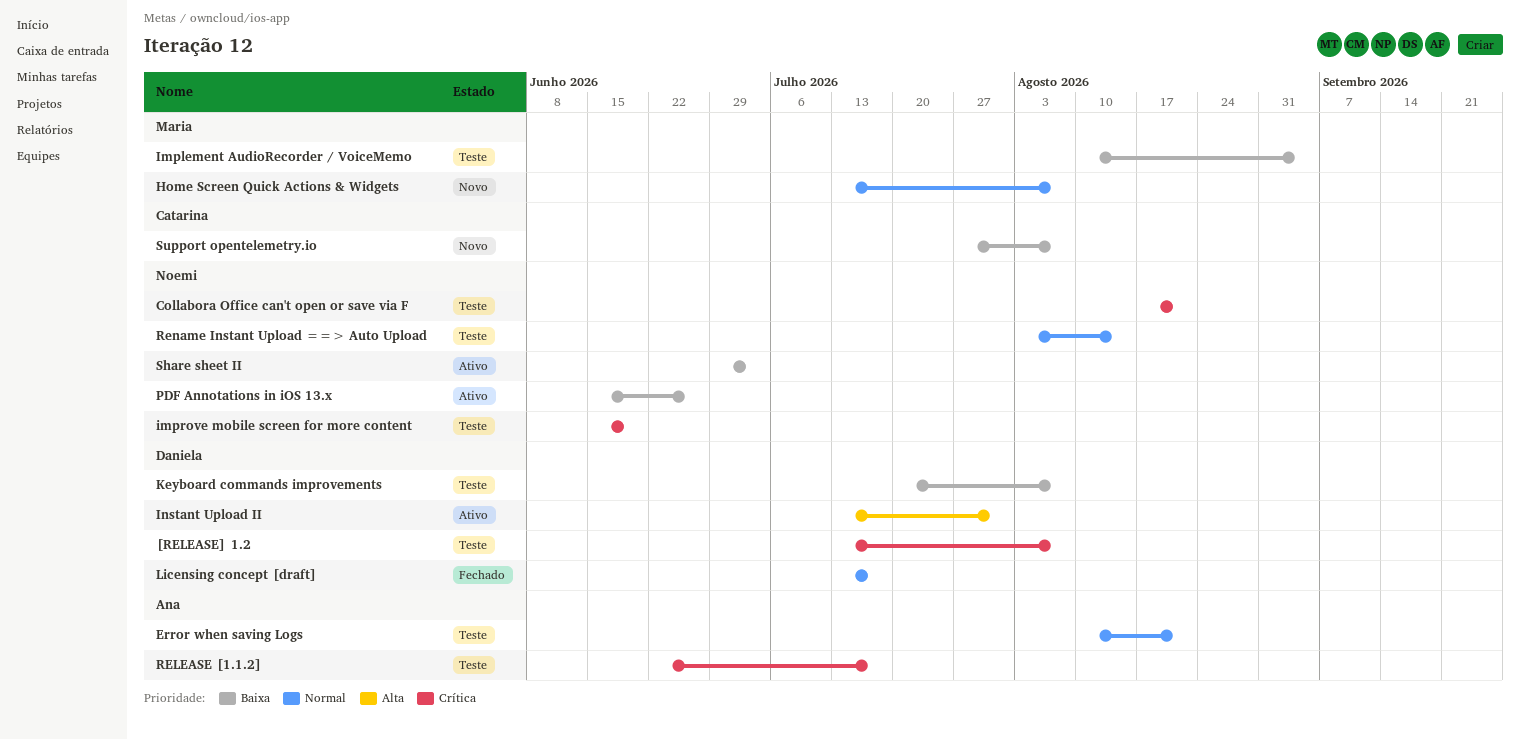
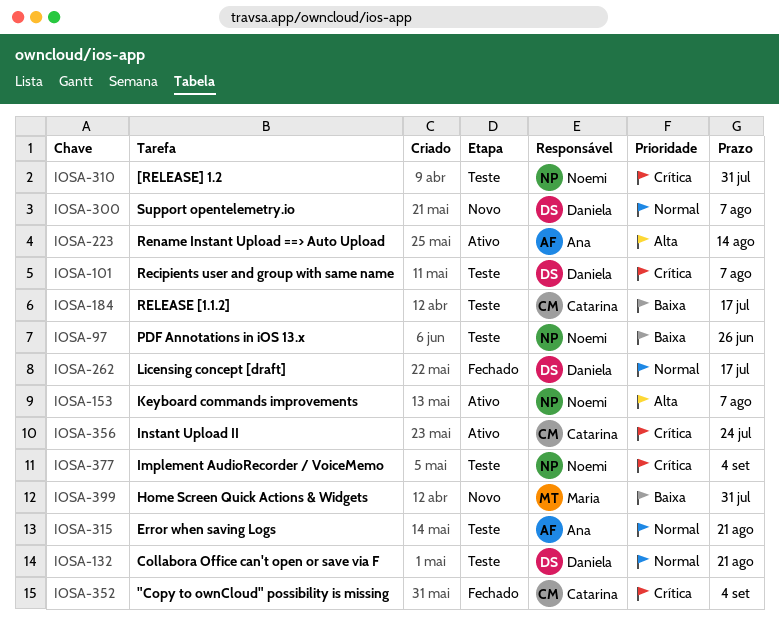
"Copy to ownCloud" possibility is missing: none -> present
[RELEASE] 1.2, owner: Daniela -> Noemi
[RELEASE] 1.2, due: Aug 7 -> Jul 31
Collabora Office can't open or save via F, owner: Noemi -> Daniela
Collabora Office can't open or save via F, priority: Crítica -> Normal
Home Screen Quick Actions & Widgets, priority: Normal -> Baixa
Home Screen Quick Actions & Widgets, due: Aug 7 -> Jul 31
Implement AudioRecorder / VoiceMemo, owner: Maria -> Noemi
Implement AudioRecorder / VoiceMemo, priority: Baixa -> Crítica
improve mobile screen for more content: present -> none
Instant Upload II, owner: Daniela -> Catarina
Instant Upload II, priority: Alta -> Crítica
Instant Upload II, due: Jul 31 -> Jul 24
Keyboard commands improvements, status: Teste -> Ativo
Keyboard commands improvements, owner: Daniela -> Noemi
Keyboard commands improvements, priority: Baixa -> Alta
PDF Annotations in iOS 13.x, status: Ativo -> Teste
Recipients user and group with same name: none -> present
RELEASE [1.1.2], owner: Ana -> Catarina
RELEASE [1.1.2], priority: Crítica -> Baixa
Rename Instant Upload ==> Auto Upload, status: Teste -> Ativo
Rename Instant Upload ==> Auto Upload, owner: Noemi -> Ana
Rename Instant Upload ==> Auto Upload, priority: Normal -> Alta
Share sheet II: present -> none
Support opentelemetry.io, owner: Catarina -> Daniela
Support opentelemetry.io, priority: Baixa -> Normal

